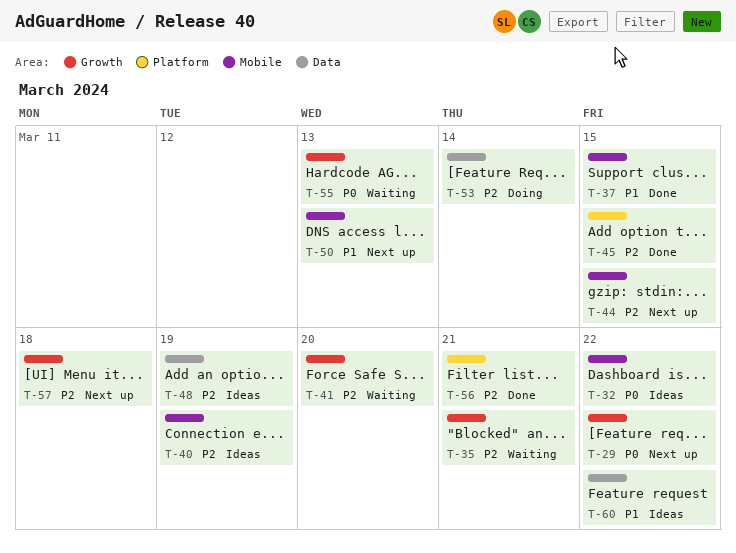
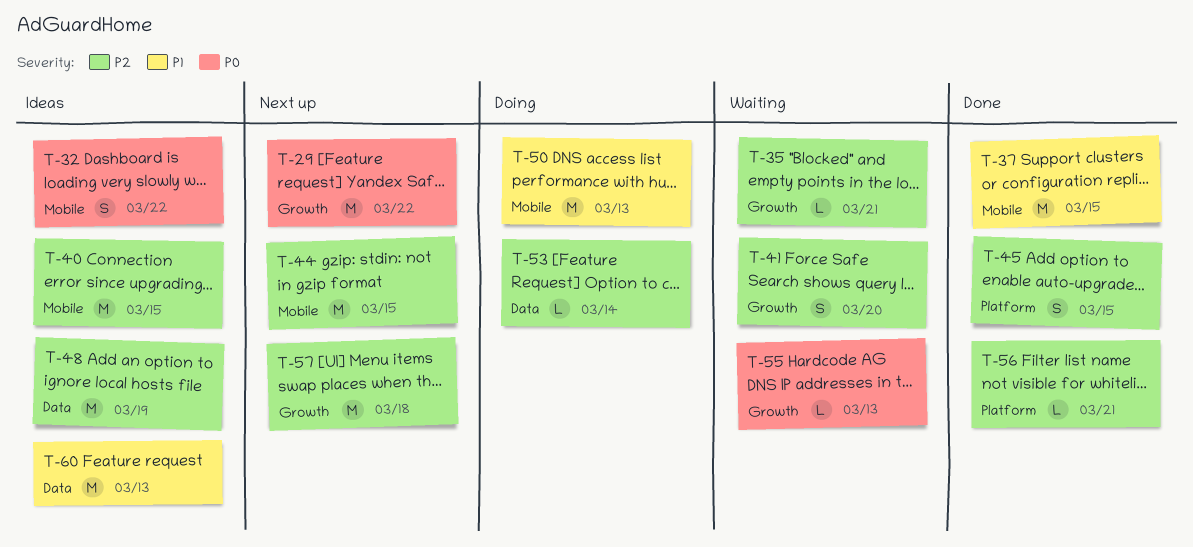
T-40, due: Mar 19 -> Mar 15
T-50, status: Next up -> Doing
T-60, due: Mar 22 -> Mar 13

